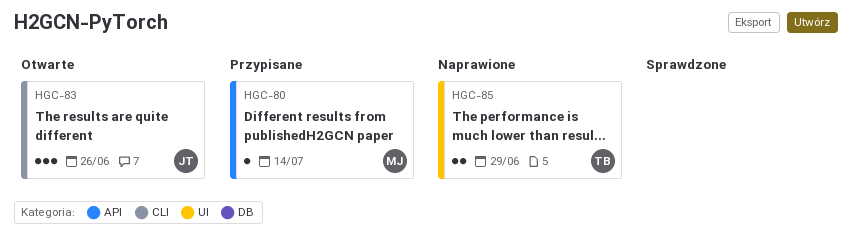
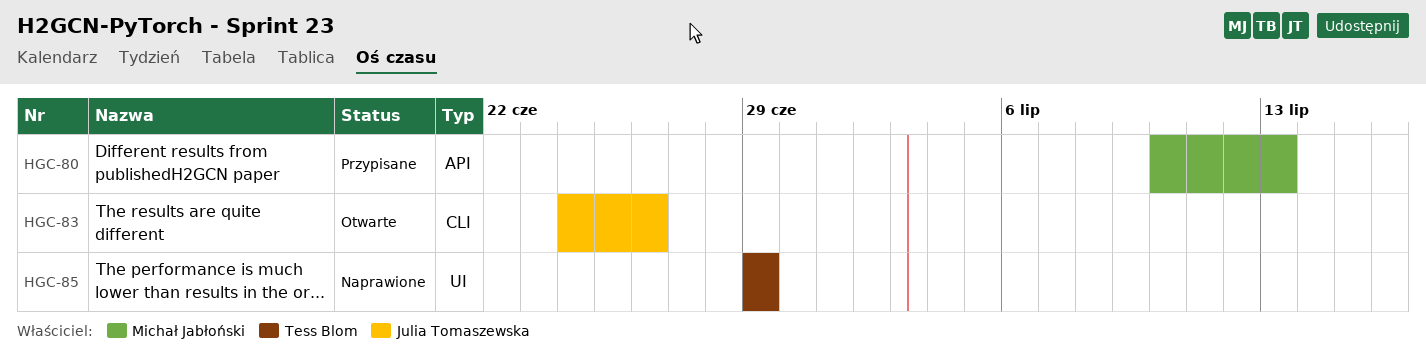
HGC-80, due: Jul 14 -> Jul 13

